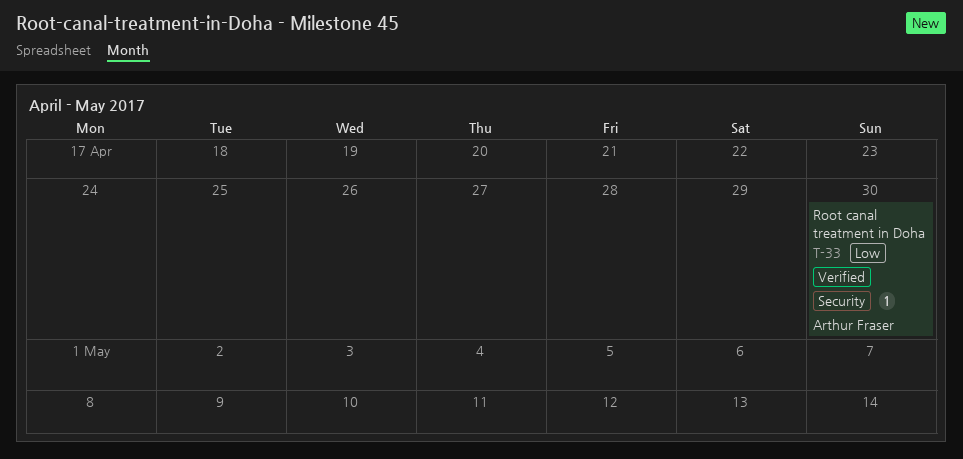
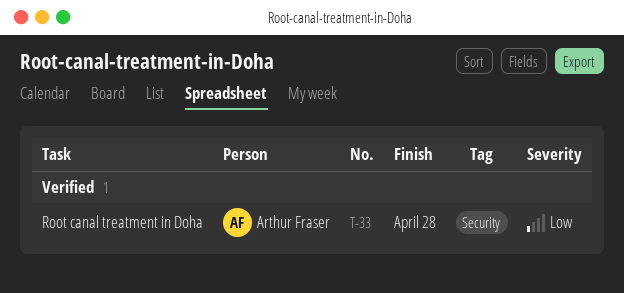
T-33, due: Apr 30 -> Apr 28

